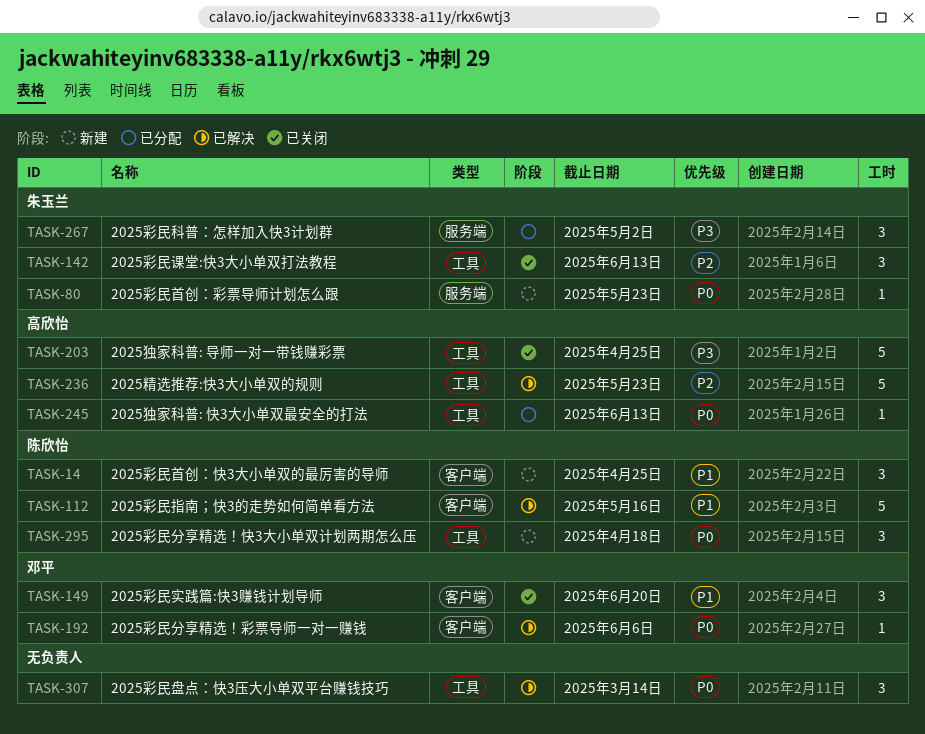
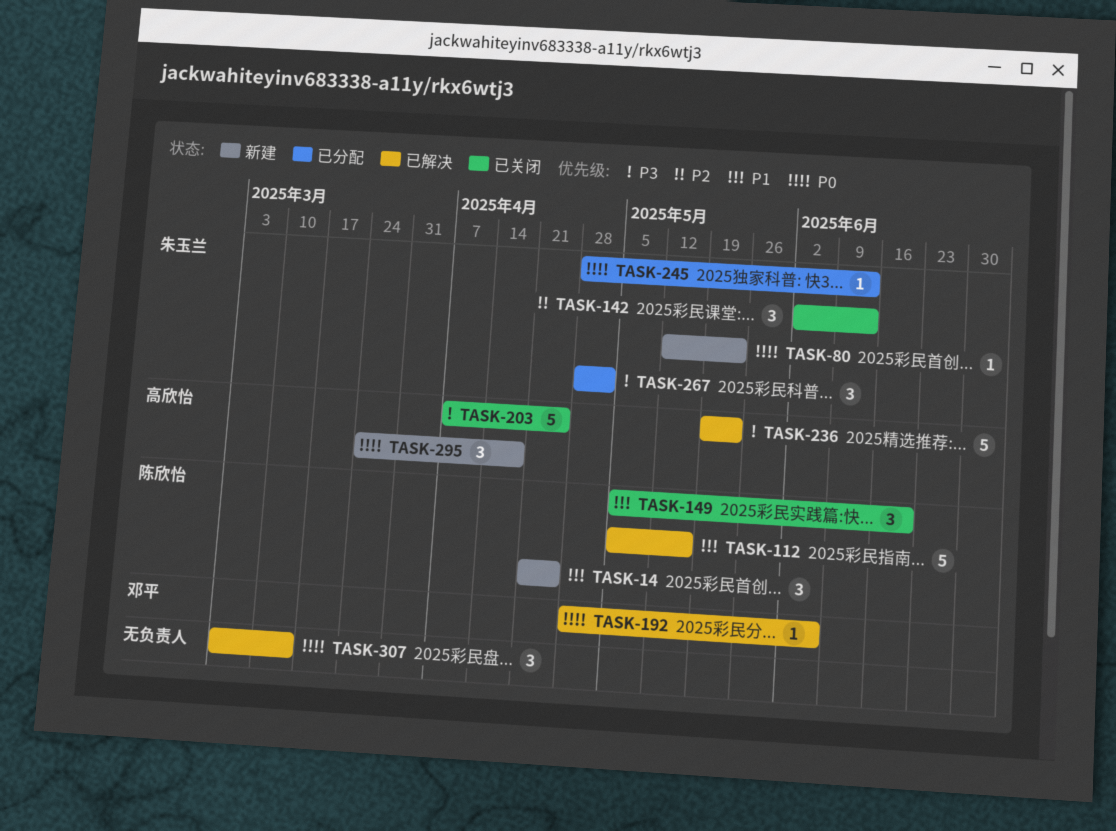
TASK-149, owner: 邓平 -> 陈欣怡
TASK-236, priority: P2 -> P3
TASK-245, owner: 高欣怡 -> 朱玉兰
TASK-295, owner: 陈欣怡 -> 高欣怡

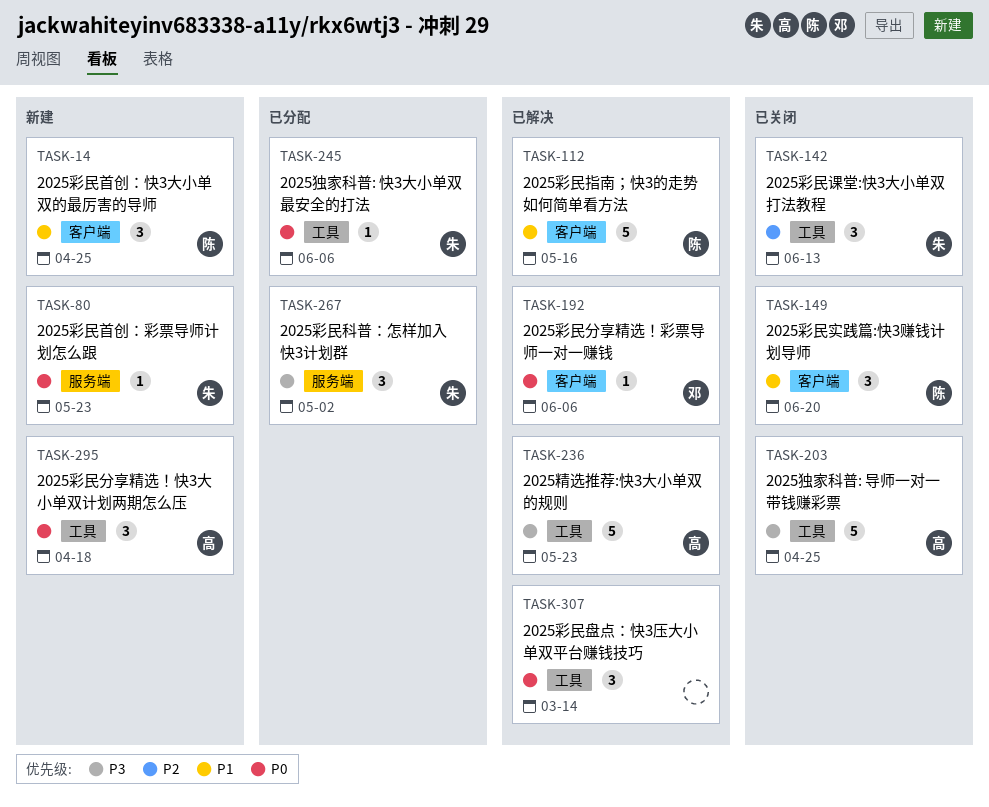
TASK-245, due: Jun 13 -> Jun 6

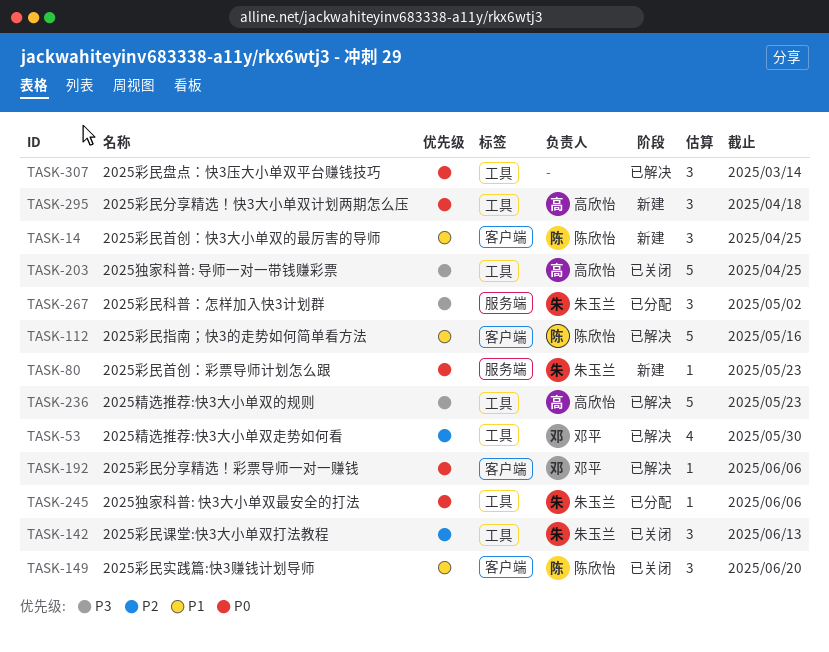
TASK-53: none -> present

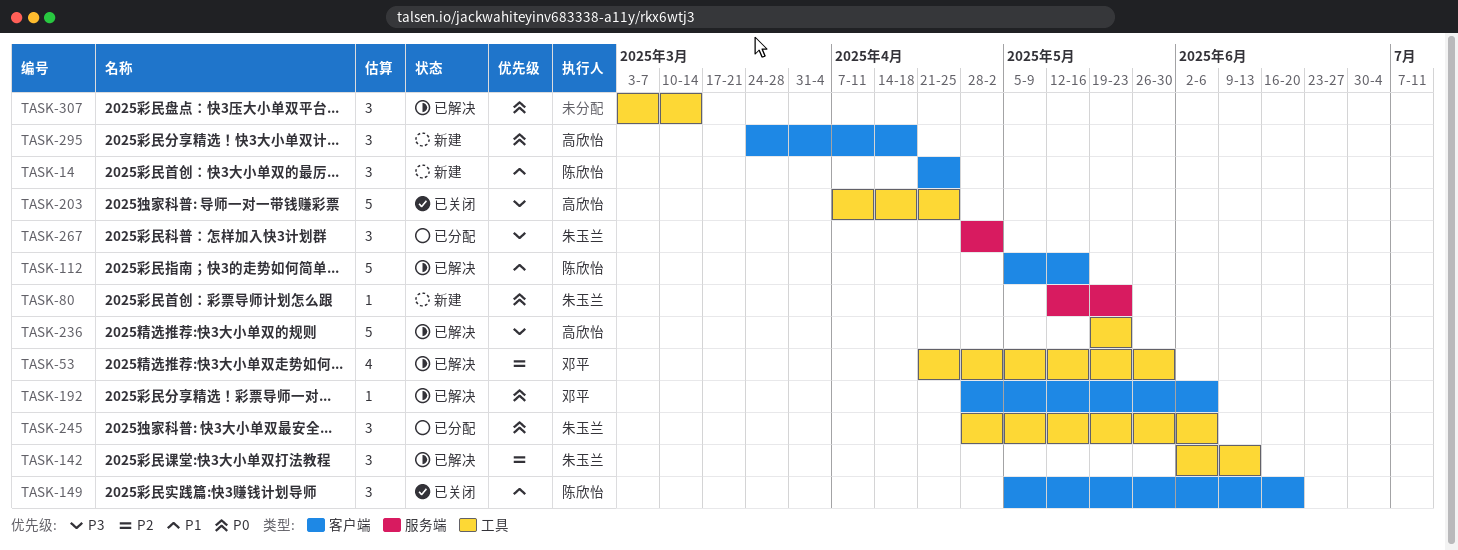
TASK-142, status: 已关闭 -> 已解决
TASK-245, estimate: 1 -> 3
TASK-295, label: 工具 -> 客户端

